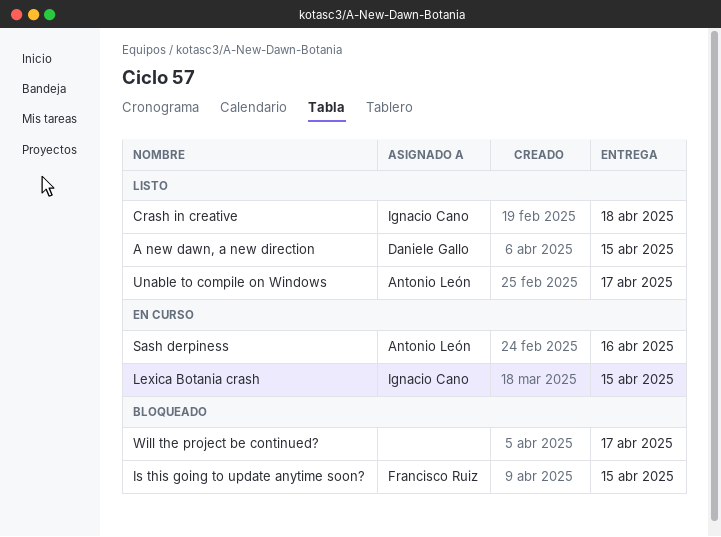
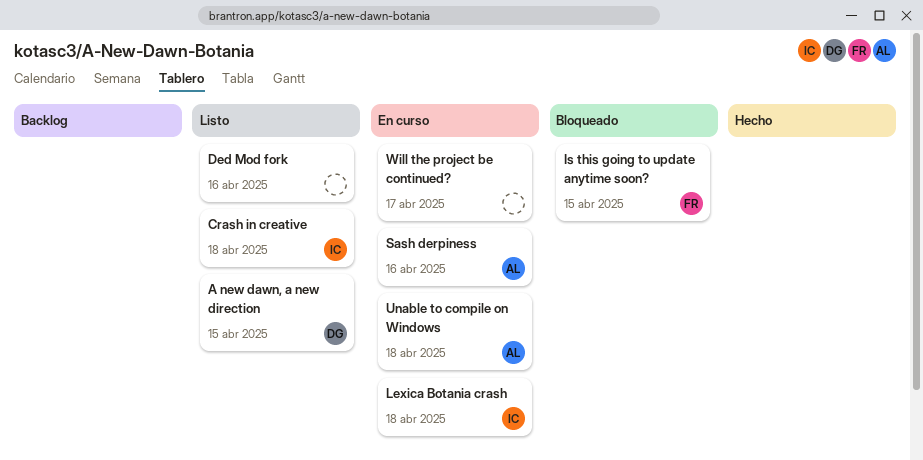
Ded Mod fork: none -> present
Lexica Botania crash, due: Apr 15 -> Apr 18
Unable to compile on Windows, status: Listo -> En curso
Unable to compile on Windows, due: Apr 17 -> Apr 18
Will the project be continued?, status: Bloqueado -> En curso

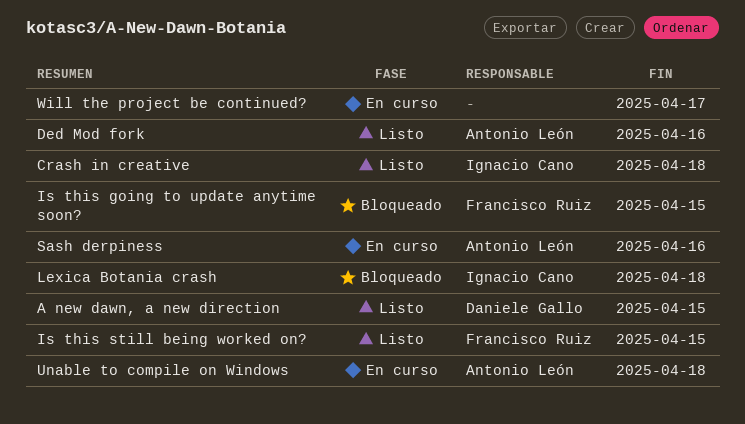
Ded Mod fork, owner: none -> Antonio León
Is this still being worked on?: none -> present
Lexica Botania crash, status: En curso -> Bloqueado

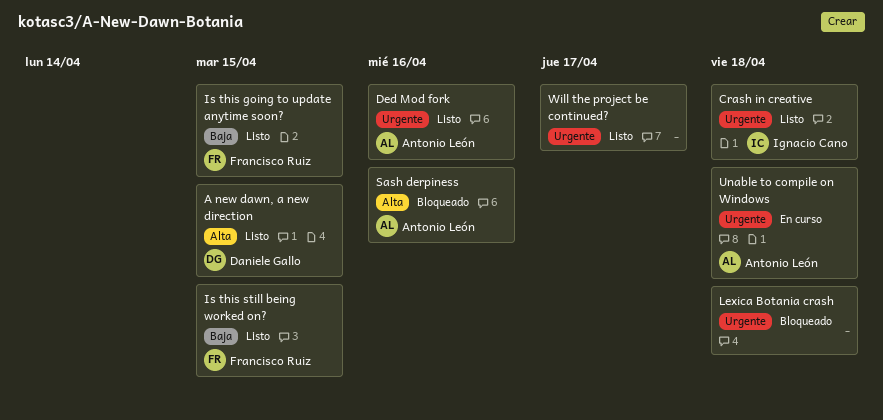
Is this going to update anytime soon?, status: Bloqueado -> Listo
Lexica Botania crash, owner: Ignacio Cano -> none
Sash derpiness, status: En curso -> Bloqueado
Will the project be continued?, status: En curso -> Listo

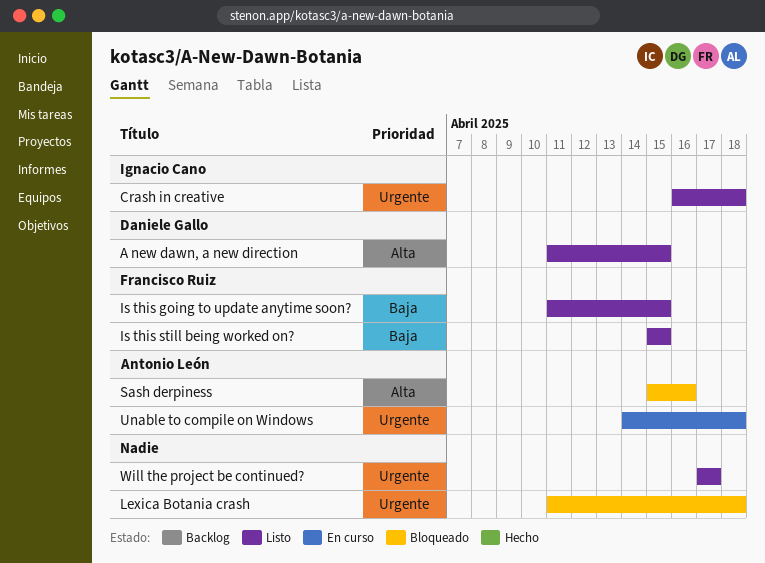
Ded Mod fork: present -> none

